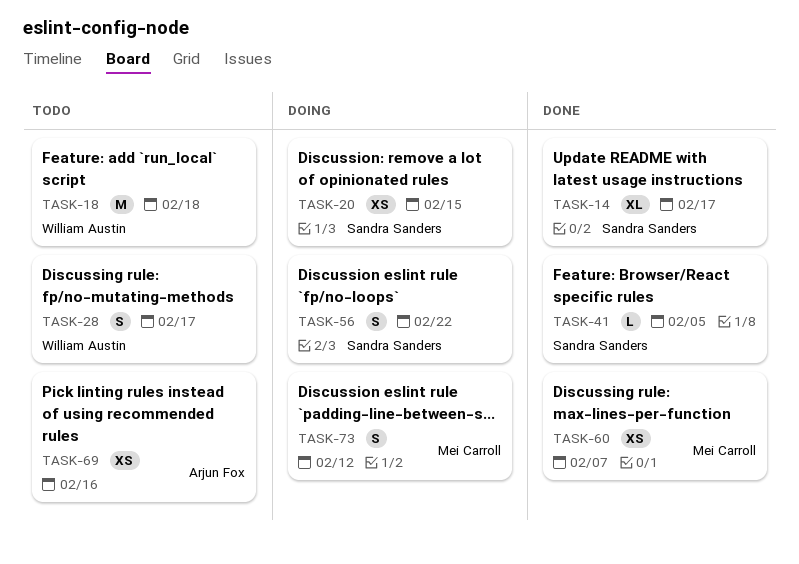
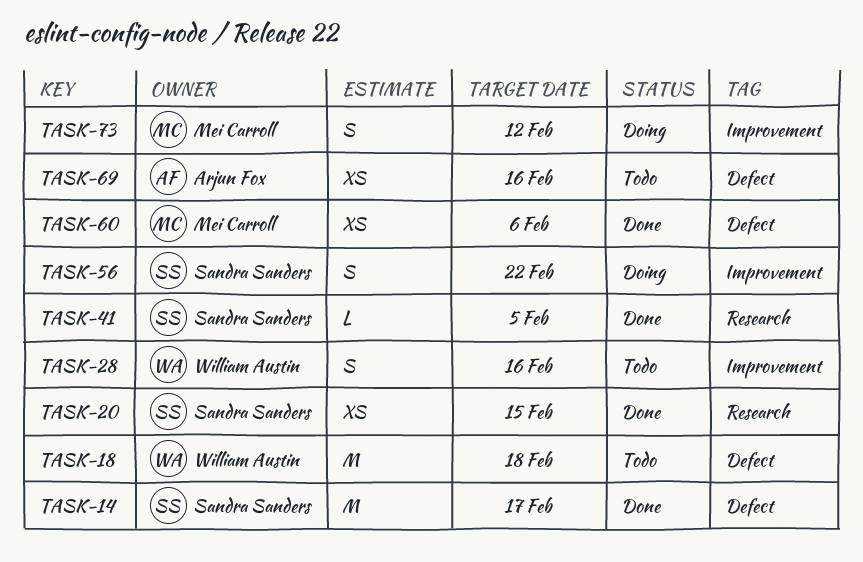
TASK-14, estimate: XL -> M
TASK-20, status: Doing -> Done
TASK-28, due: Feb 17 -> Feb 16
TASK-60, due: Feb 7 -> Feb 6

